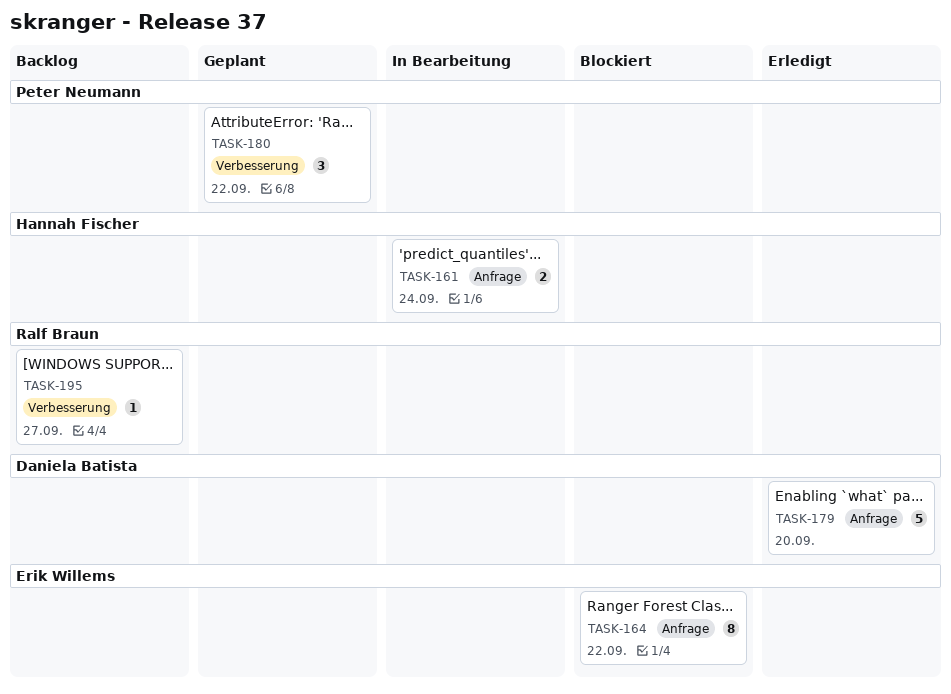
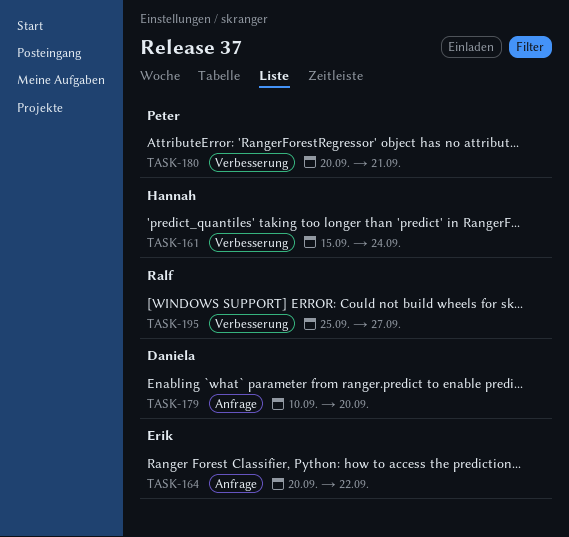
TASK-161, label: Anfrage -> Verbesserung
TASK-180, due: Sep 22 -> Sep 21

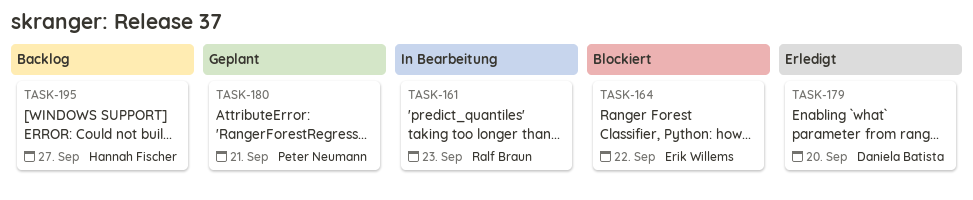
TASK-161, owner: Hannah Fischer -> Ralf Braun
TASK-161, due: Sep 24 -> Sep 23
TASK-195, owner: Ralf Braun -> Hannah Fischer

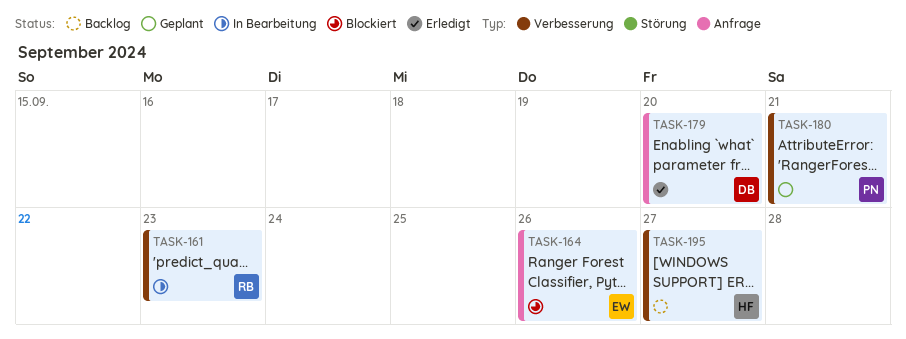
TASK-164, due: Sep 22 -> Sep 26

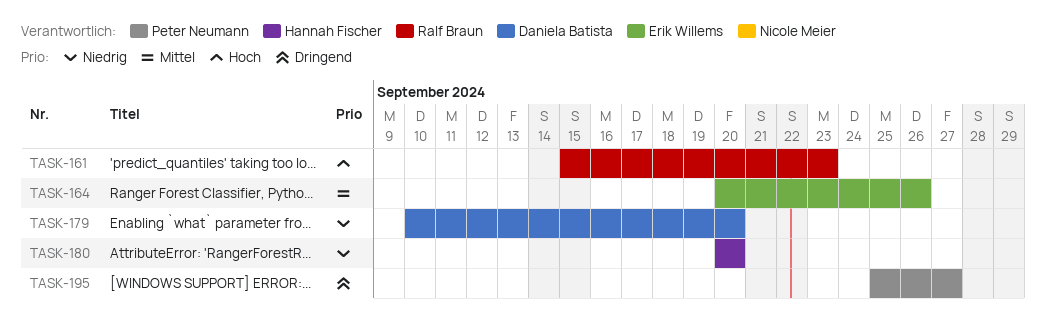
TASK-180, owner: Peter Neumann -> Hannah Fischer
TASK-180, due: Sep 21 -> Sep 20
TASK-195, owner: Hannah Fischer -> Peter Neumann

